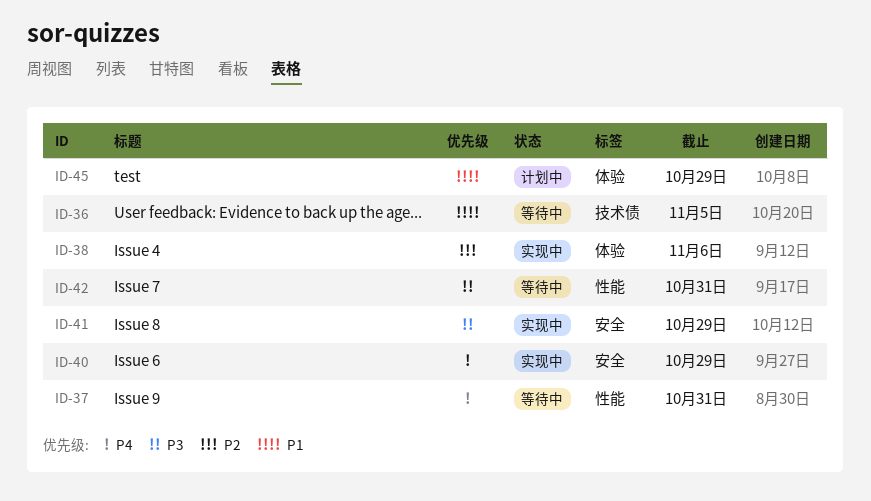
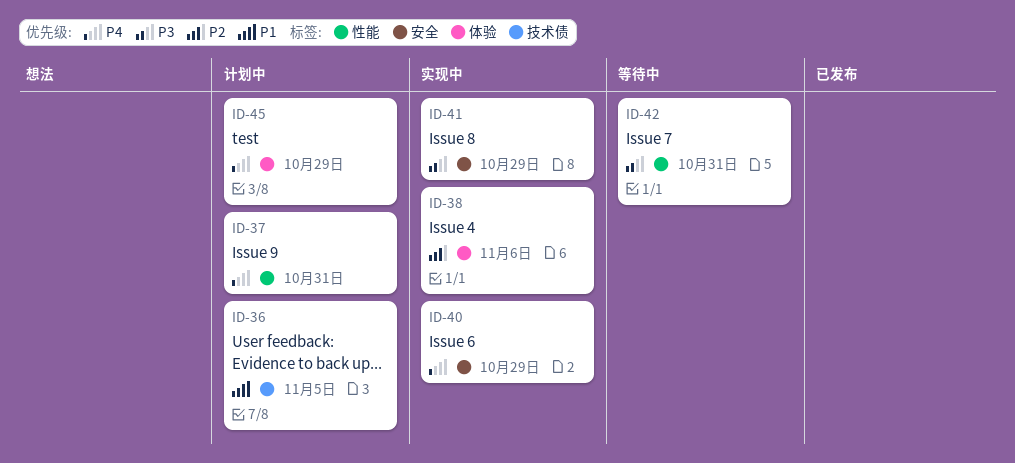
ID-36, status: 等待中 -> 计划中
ID-37, status: 等待中 -> 计划中
ID-45, priority: P1 -> P4

